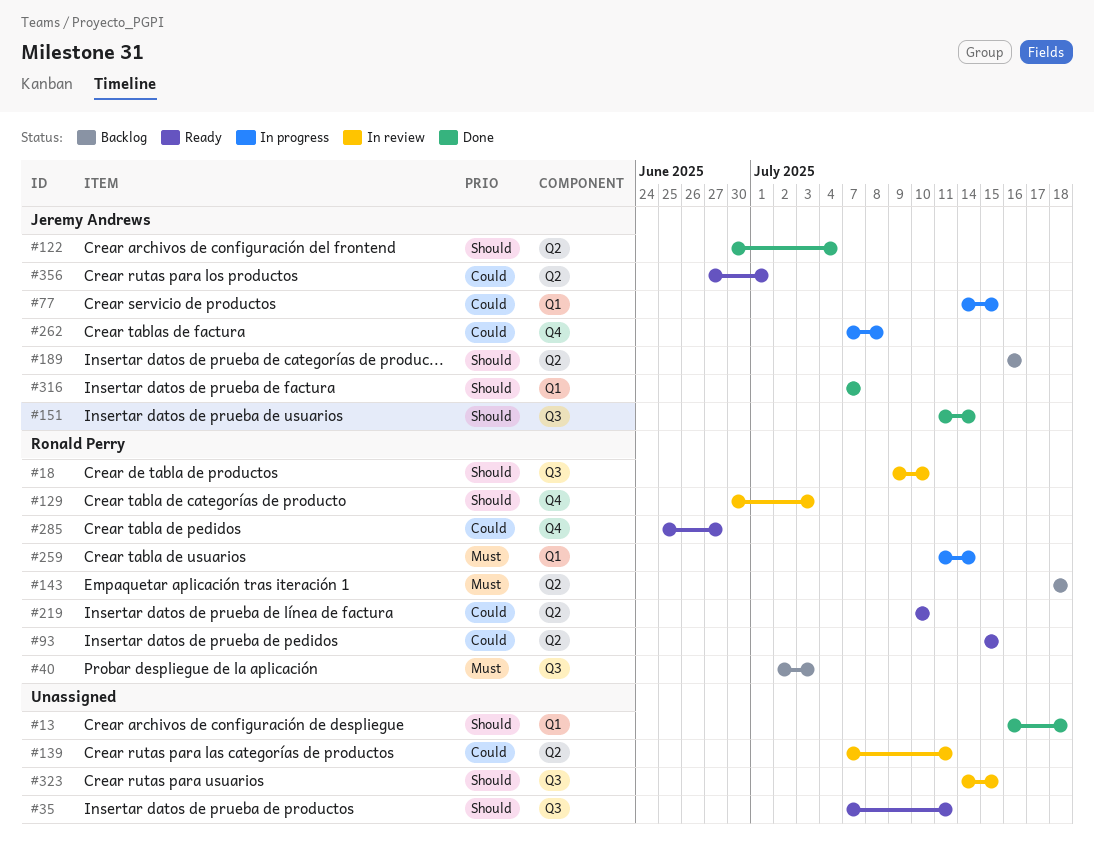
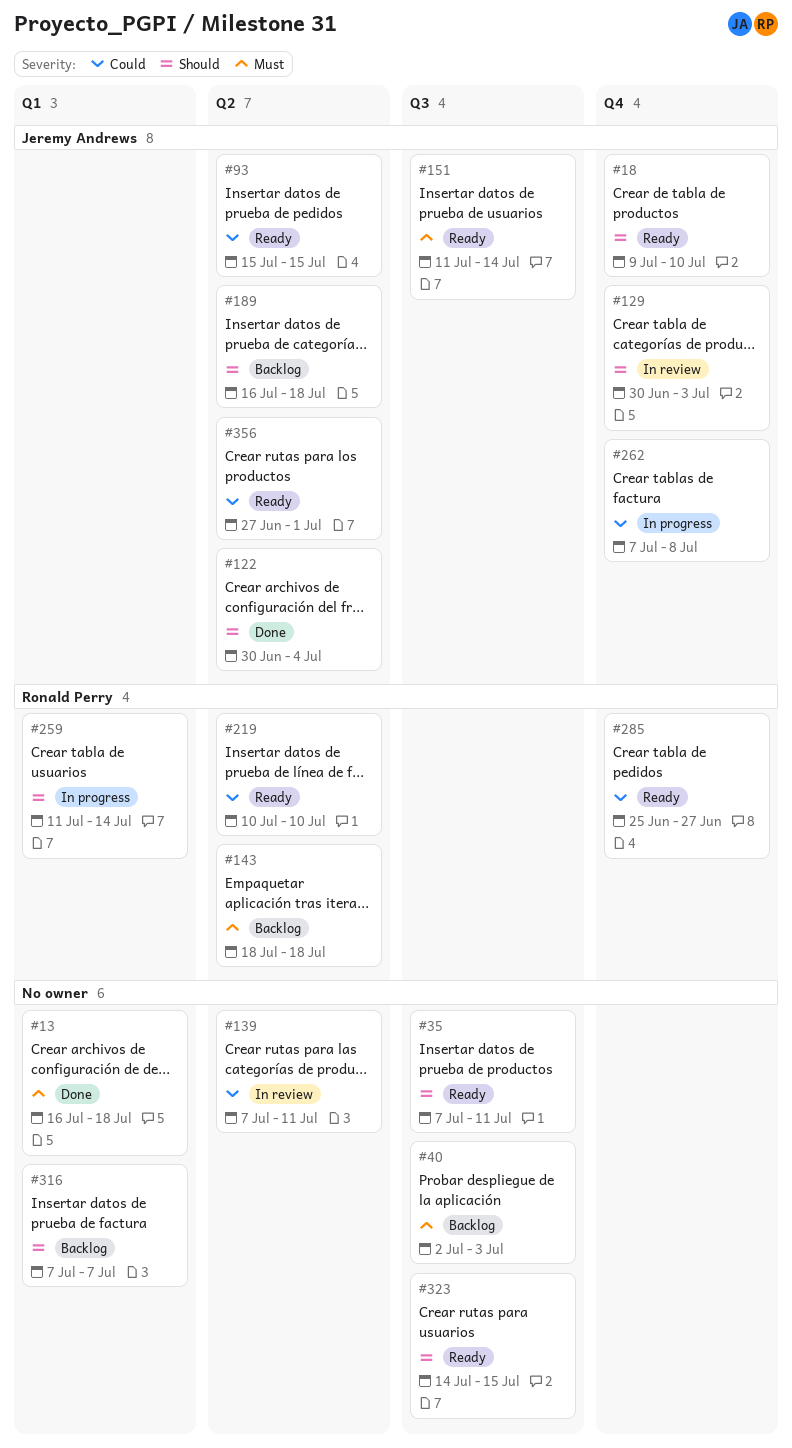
#13, priority: Should -> Must
#18, status: In review -> Ready
#18, owner: Ronald Perry -> Jeremy Andrews
#18, label: Q3 -> Q4
#40, owner: Ronald Perry -> none
#77: present -> none
#93, owner: Ronald Perry -> Jeremy Andrews
#129, owner: Ronald Perry -> Jeremy Andrews
#151, status: Done -> Ready
#151, priority: Should -> Must
#189, due: Jul 16 -> Jul 18
#259, priority: Must -> Should
#316, status: Done -> Backlog
#316, owner: Jeremy Andrews -> none
#323, status: In review -> Ready

